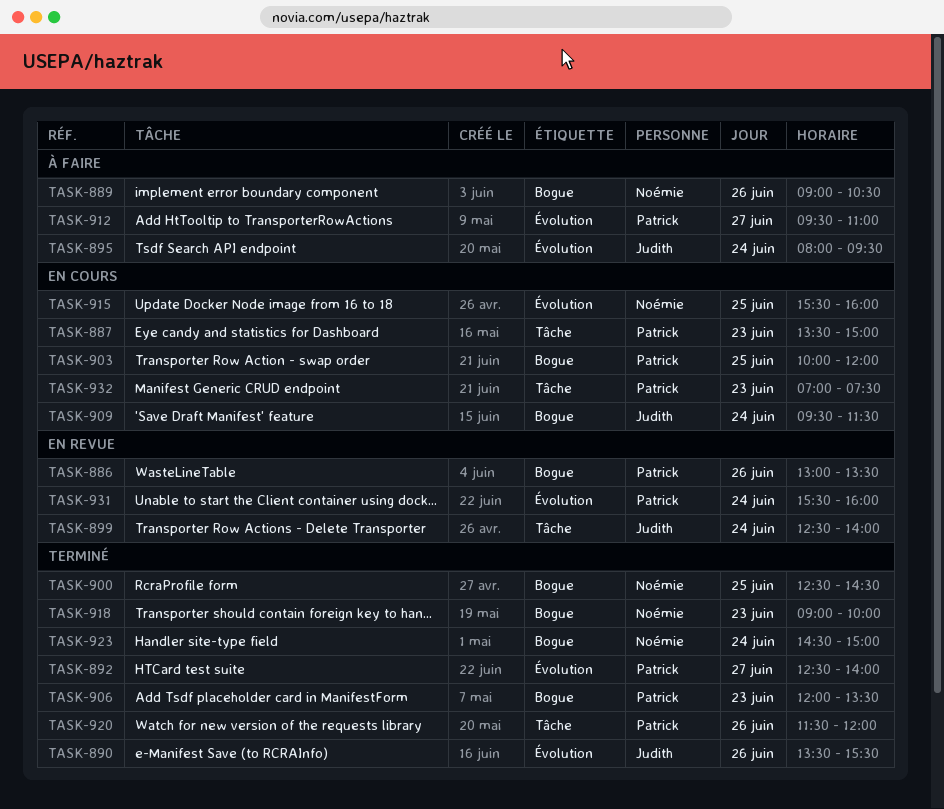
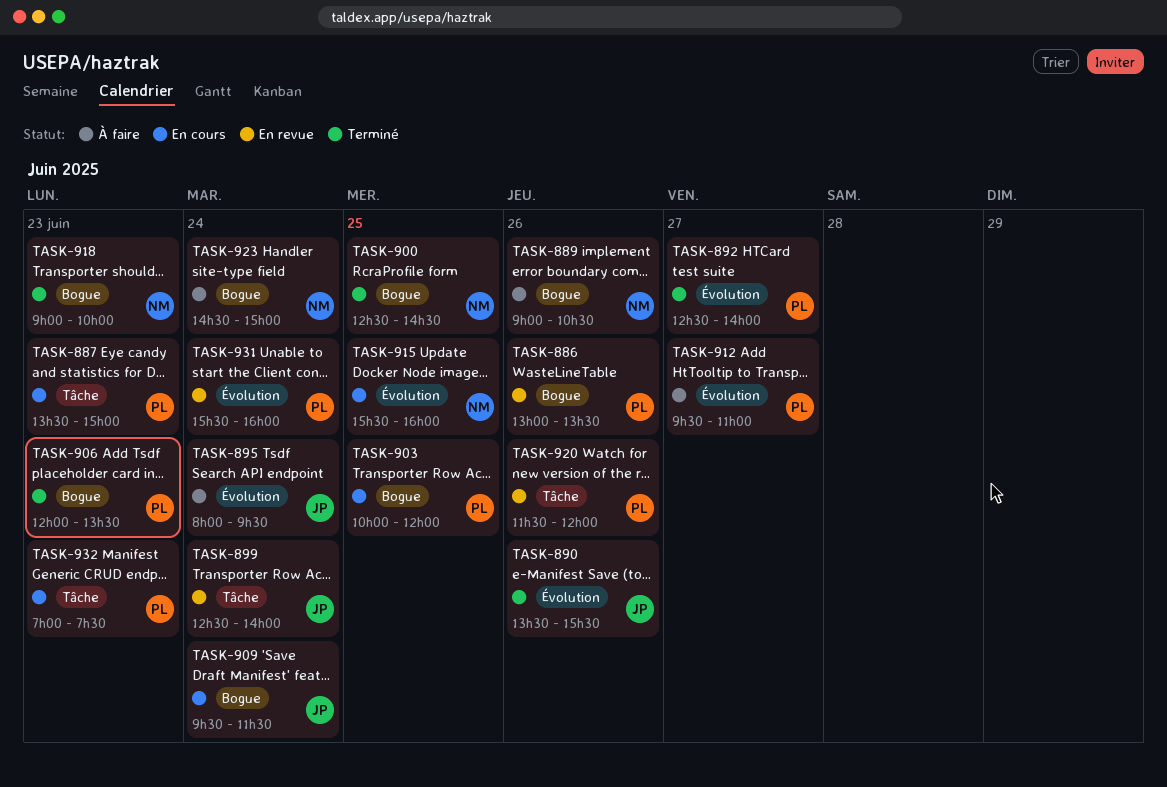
TASK-920, status: Terminé -> En revue
TASK-923, status: Terminé -> À faire

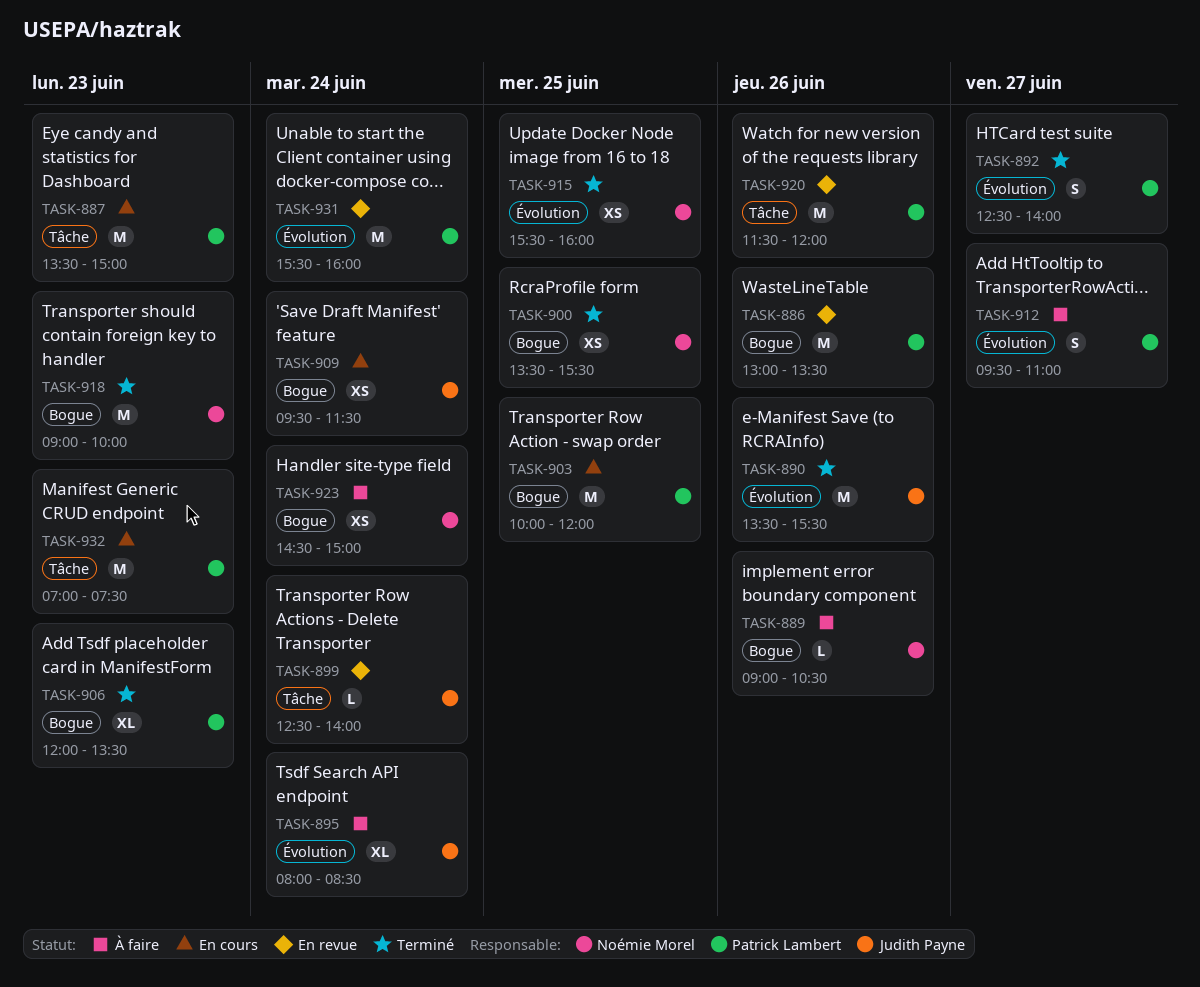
TASK-895, ends: 09:30 -> 08:30
TASK-900, begins: 12:30 -> 13:30
TASK-900, ends: 14:30 -> 15:30
TASK-915, status: En cours -> Terminé

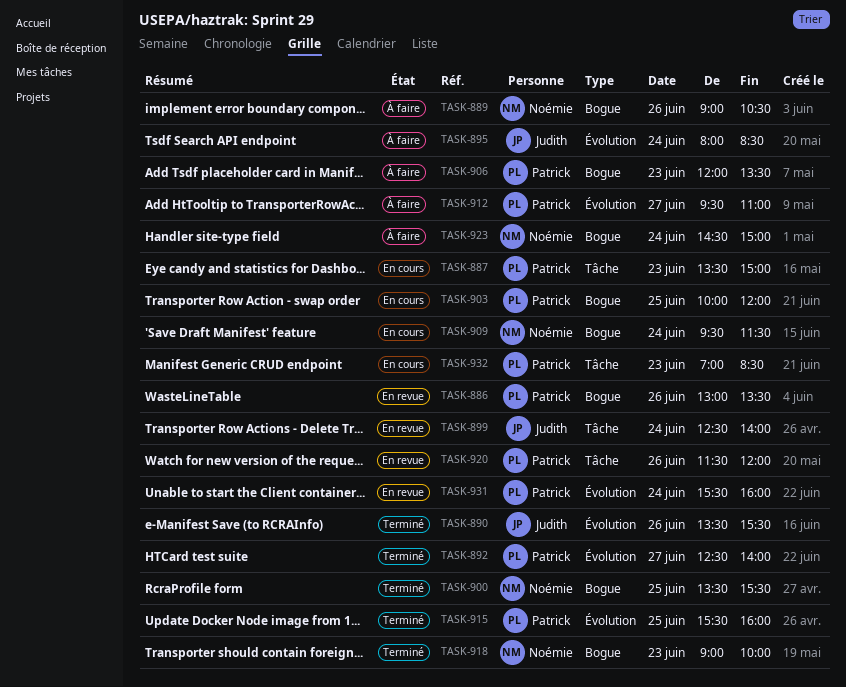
TASK-906, status: Terminé -> À faire
TASK-909, owner: Judith Payne -> Noémie Morel
TASK-915, owner: Noémie Morel -> Patrick Lambert
TASK-932, ends: 07:30 -> 08:30

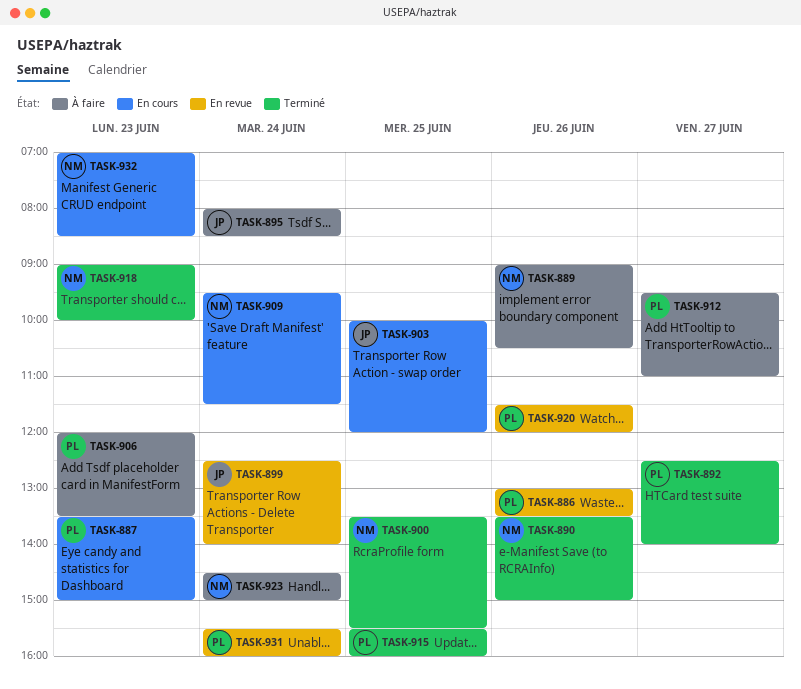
TASK-890, owner: Judith -> Noémie
TASK-890, ends: 15:30 -> 15:00
TASK-903, owner: Patrick -> Judith
TASK-932, owner: Patrick -> Noémie

